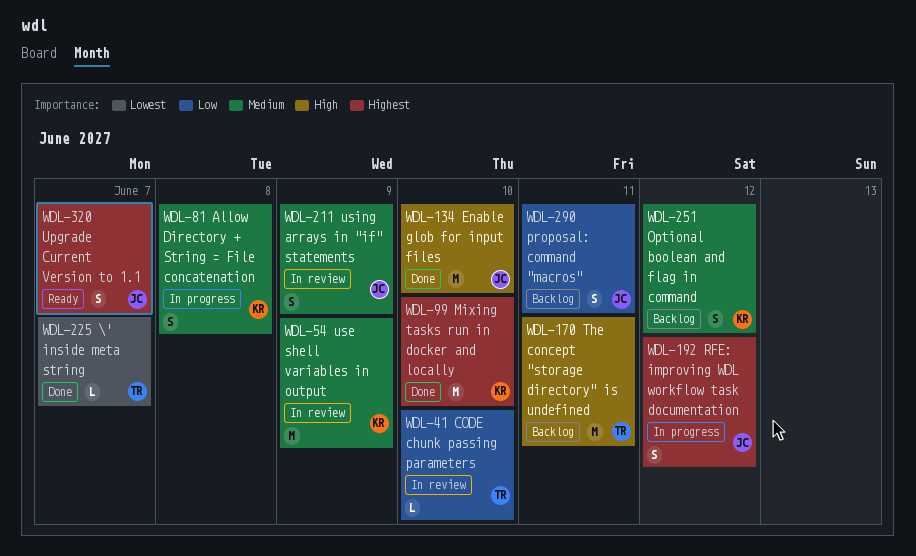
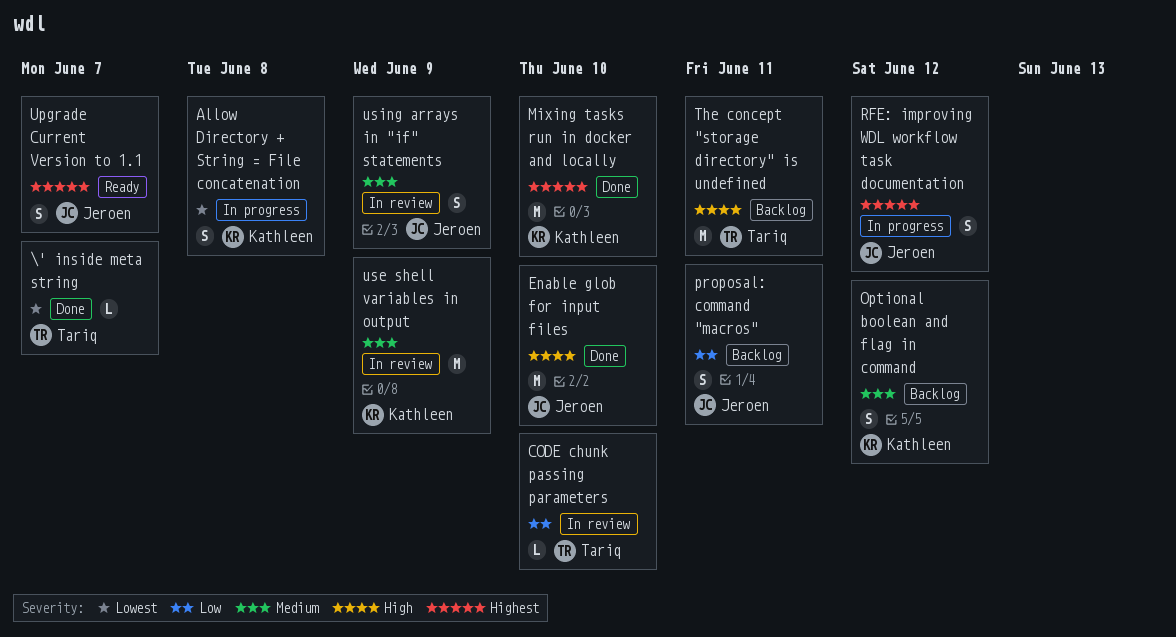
Allow Directory + String = File concatenation, priority: Medium -> Lowest

